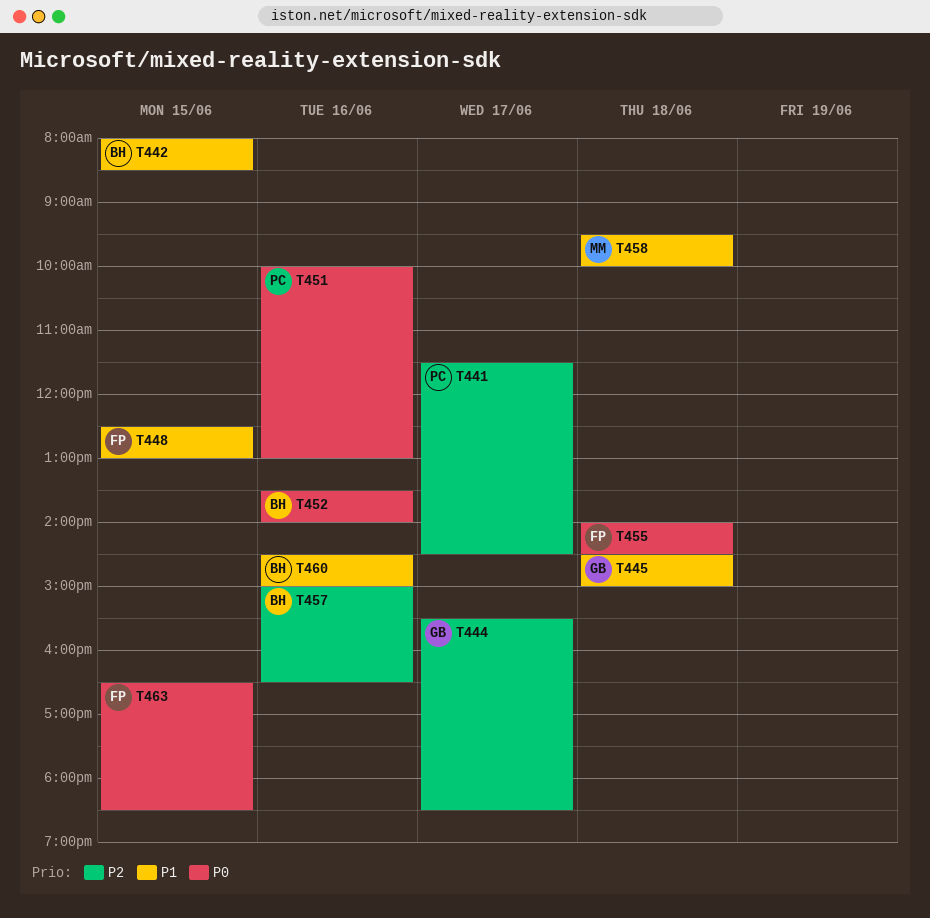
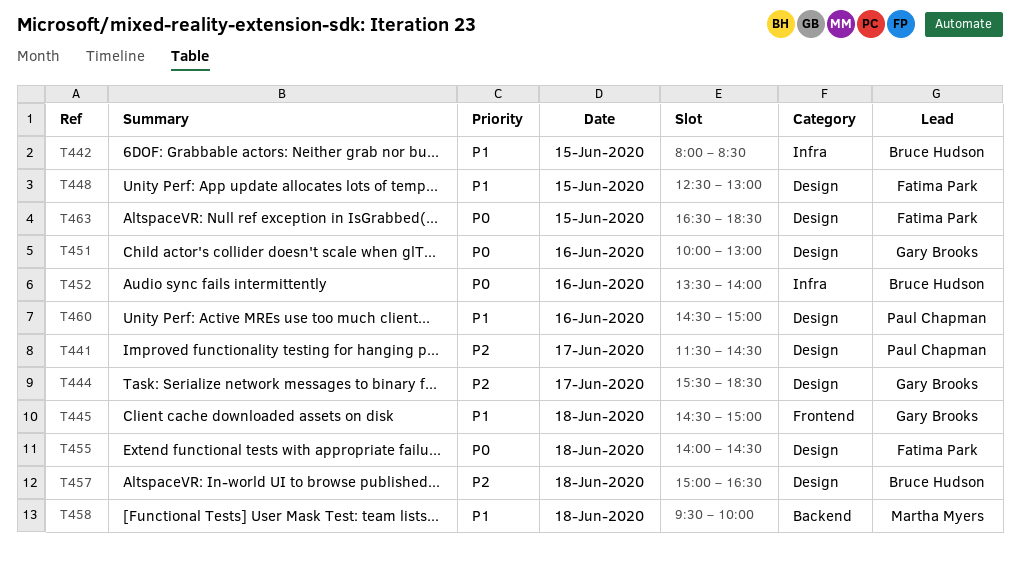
T451, owner: Paul Chapman -> Gary Brooks
T457, day: Jun 16 -> Jun 18
T460, owner: Bruce Hudson -> Paul Chapman

